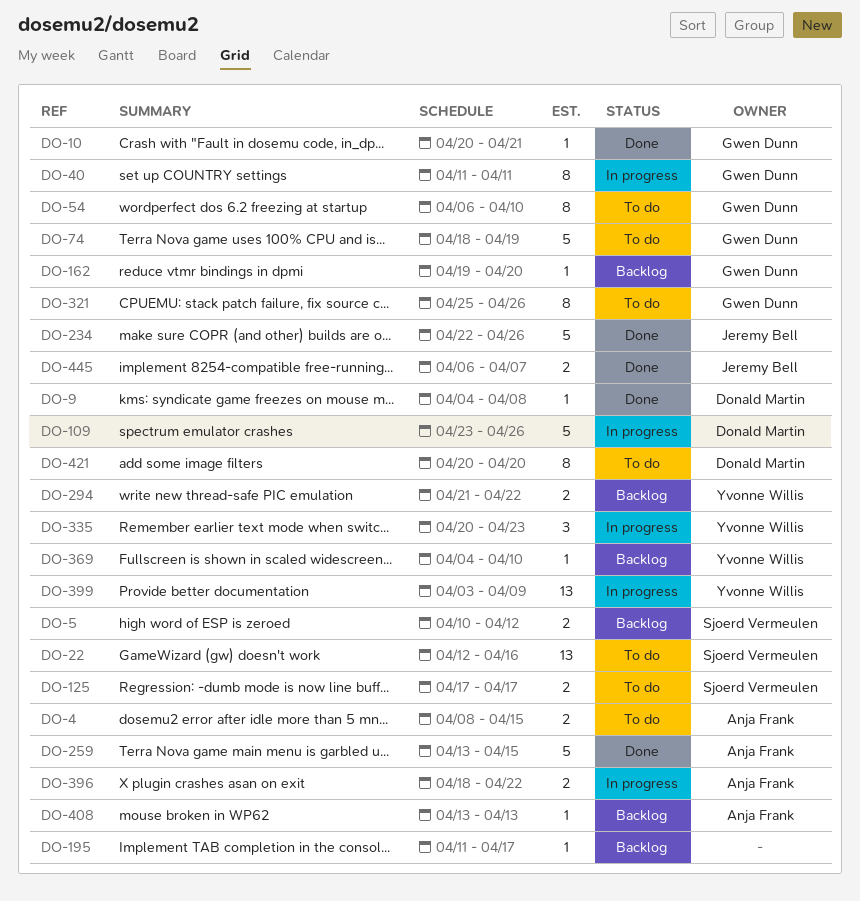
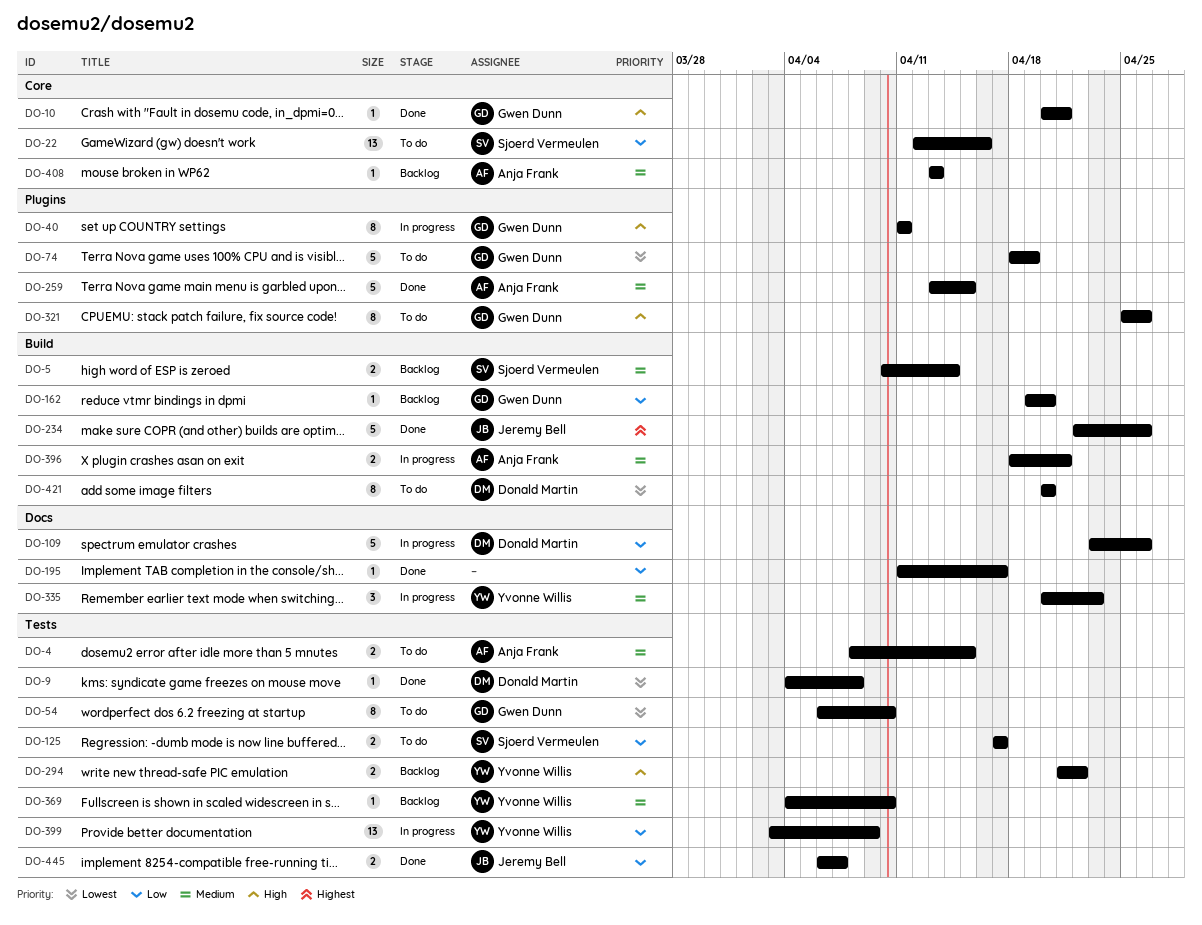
DO-5, due: Apr 12 -> Apr 14
DO-195, status: Backlog -> Done
DO-396, due: Apr 22 -> Apr 21

